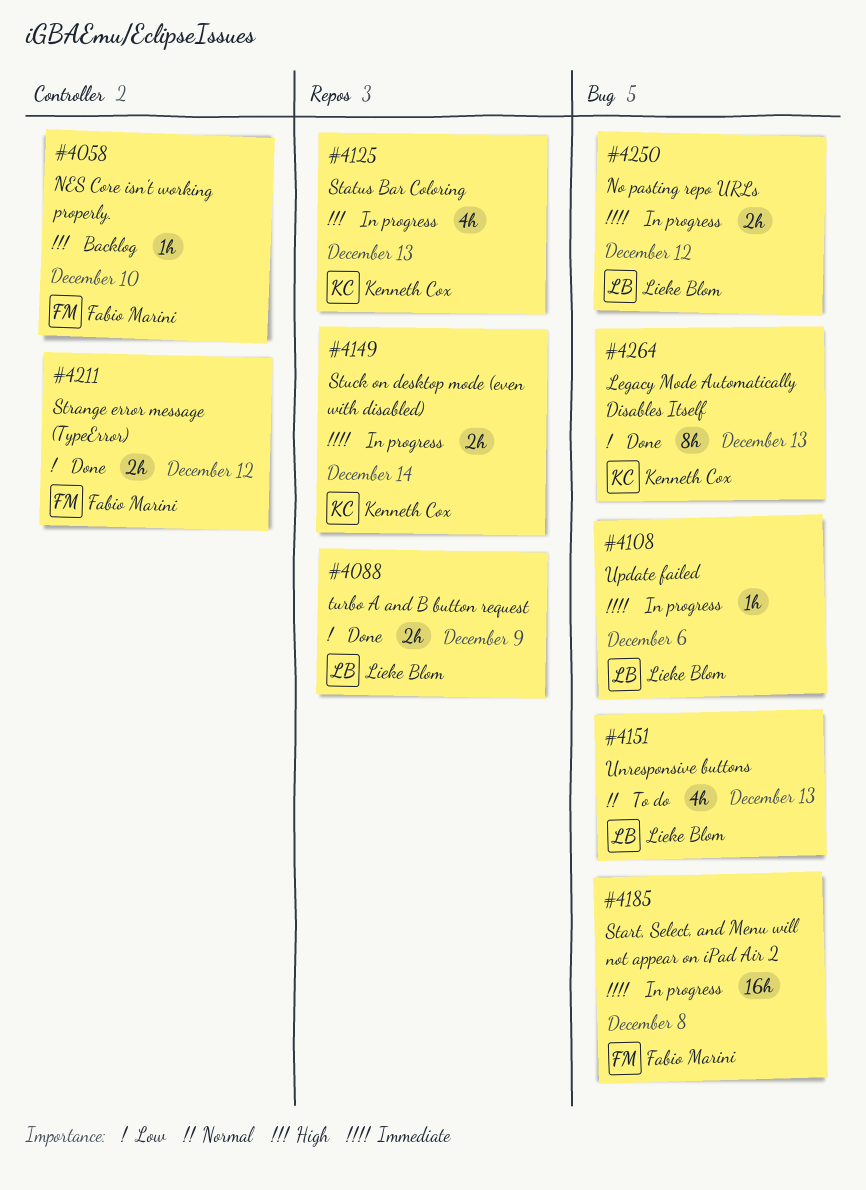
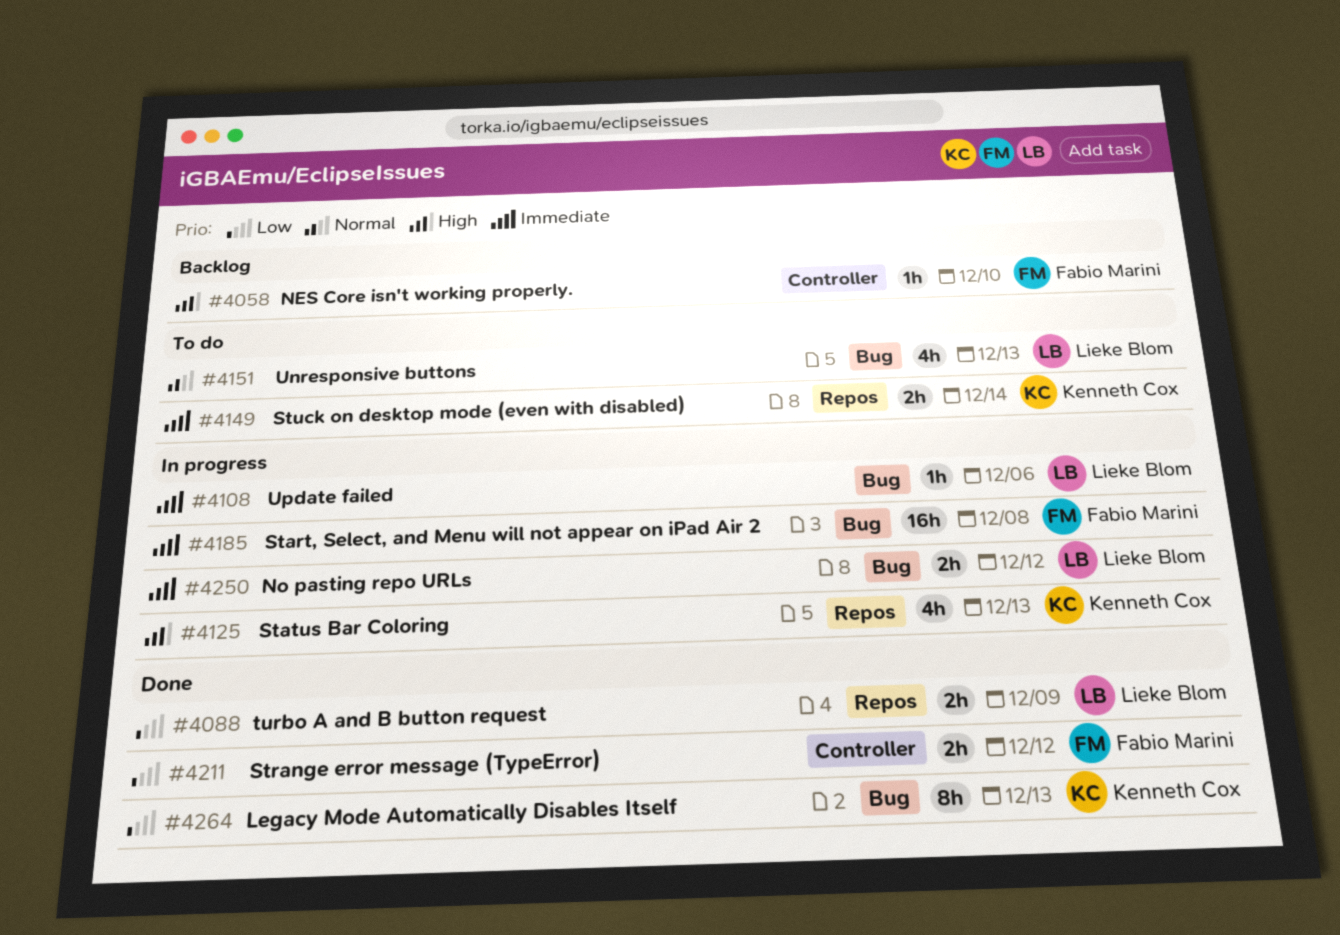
#4149, status: In progress -> To do

